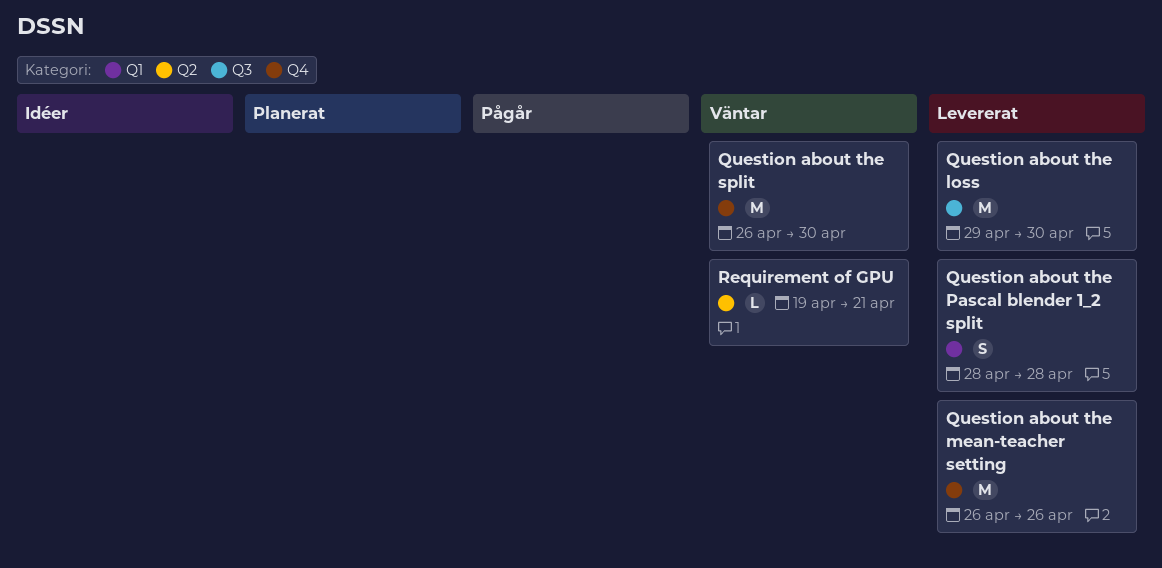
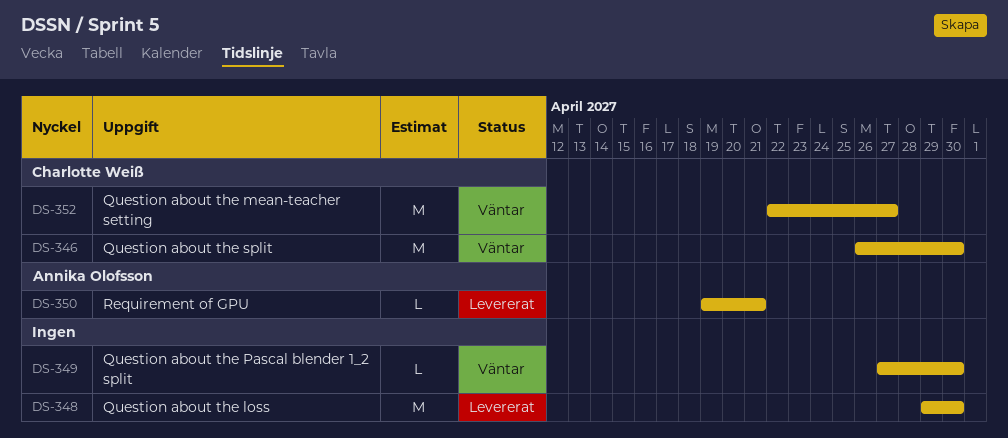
Question about the mean-teacher setting, status: Levererat -> Väntar
Question about the mean-teacher setting, start: Apr 26 -> Apr 22
Question about the mean-teacher setting, due: Apr 26 -> Apr 27
Question about the Pascal blender 1_2 split, status: Levererat -> Väntar
Question about the Pascal blender 1_2 split, estimate: S -> L
Question about the Pascal blender 1_2 split, start: Apr 28 -> Apr 27
Question about the Pascal blender 1_2 split, due: Apr 28 -> Apr 30
Requirement of GPU, status: Väntar -> Levererat

